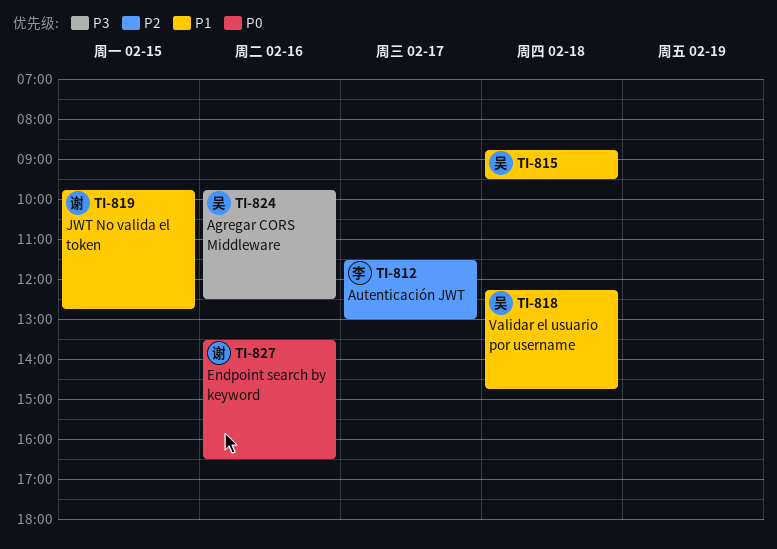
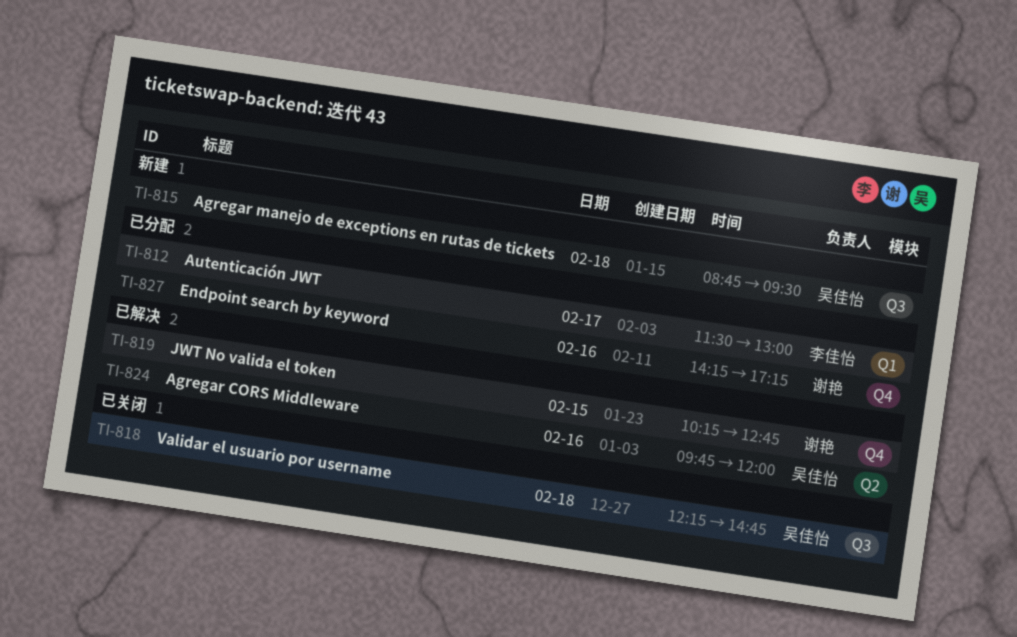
TI-819, begins: 09:45 -> 10:15
TI-824, ends: 12:30 -> 12:00
TI-827, begins: 13:30 -> 14:15
TI-827, ends: 16:30 -> 17:15

